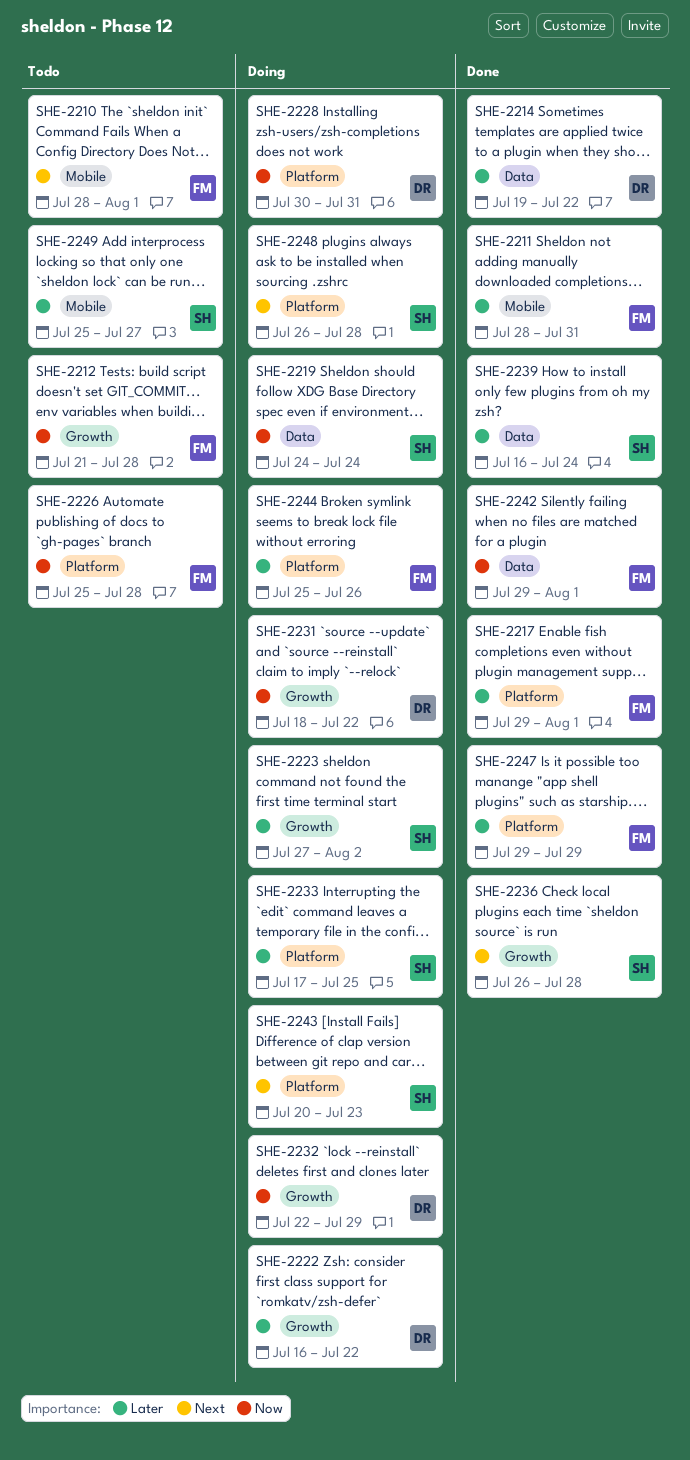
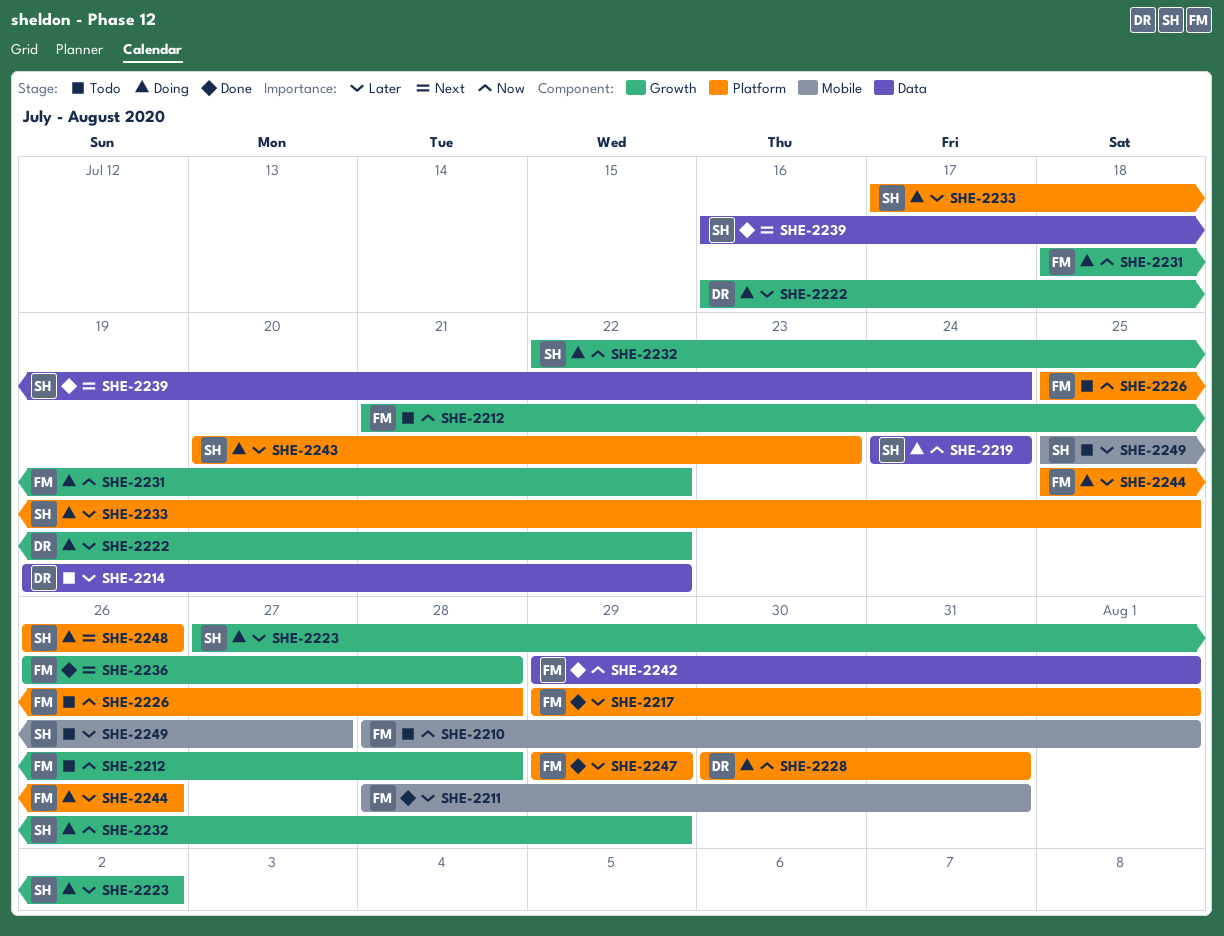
SHE-2210, priority: Next -> Now
SHE-2214, status: Done -> Todo
SHE-2231, owner: DR -> FM
SHE-2232, owner: DR -> SH
SHE-2236, owner: SH -> FM
SHE-2239, priority: Later -> Next
SHE-2243, priority: Next -> Later
SHE-2248, due: Jul 28 -> Jul 26

